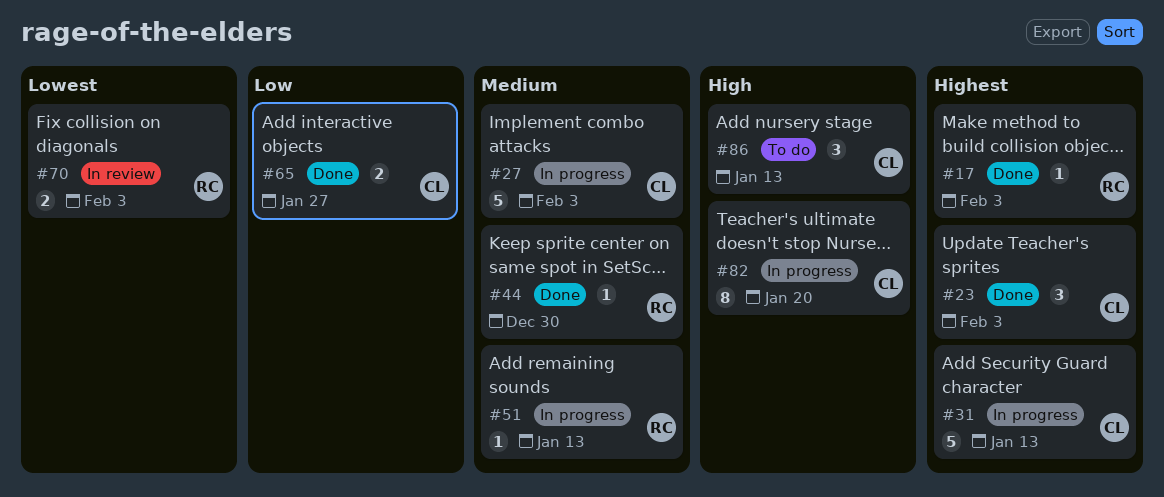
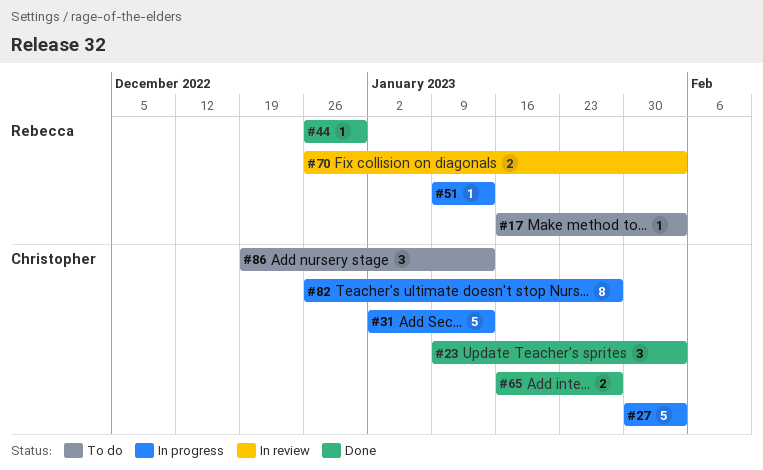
#17, status: Done -> To do
#82, due: Jan 20 -> Jan 27

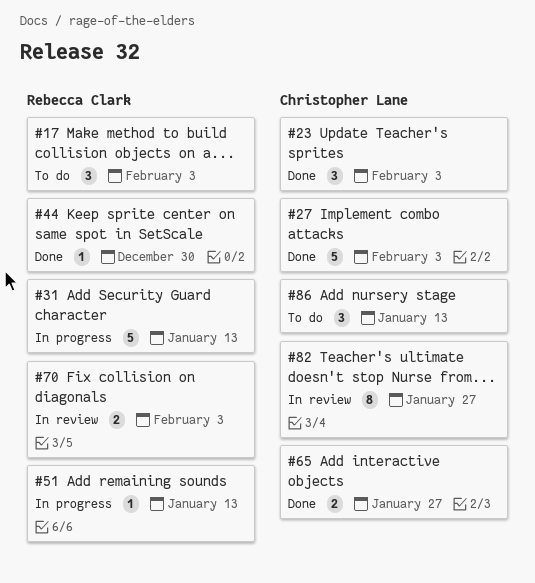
#17, estimate: 1 -> 3
#27, status: In progress -> Done
#31, owner: Christopher Lane -> Rebecca Clark
#82, status: In progress -> In review

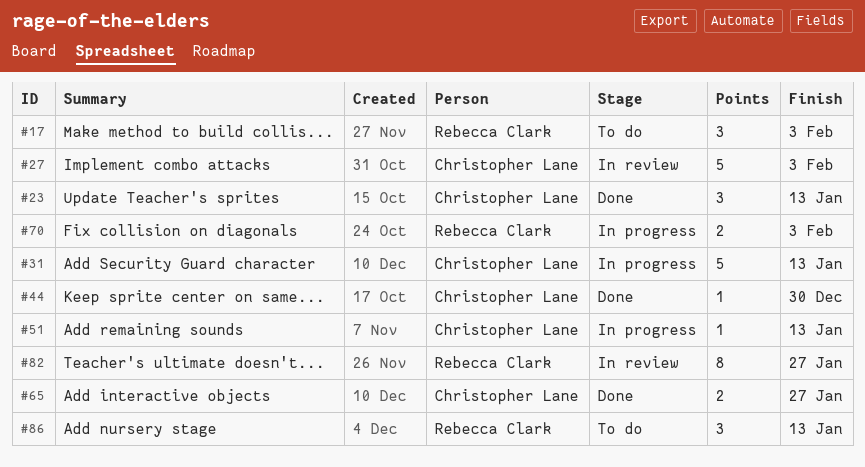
#23, due: Feb 3 -> Jan 13
#27, status: Done -> In review
#31, owner: Rebecca Clark -> Christopher Lane
#44, owner: Rebecca Clark -> Christopher Lane
#51, owner: Rebecca Clark -> Christopher Lane
#70, status: In review -> In progress
#82, owner: Christopher Lane -> Rebecca Clark
#86, owner: Christopher Lane -> Rebecca Clark

